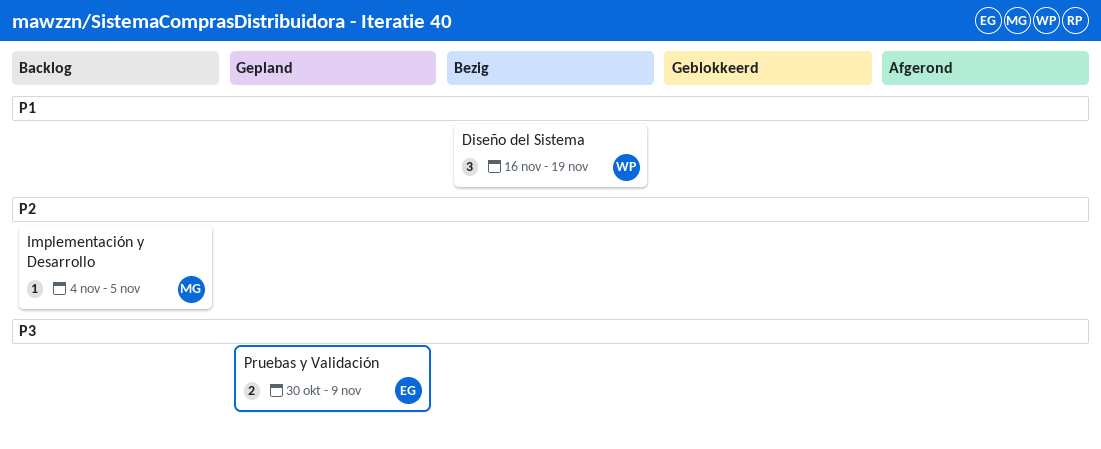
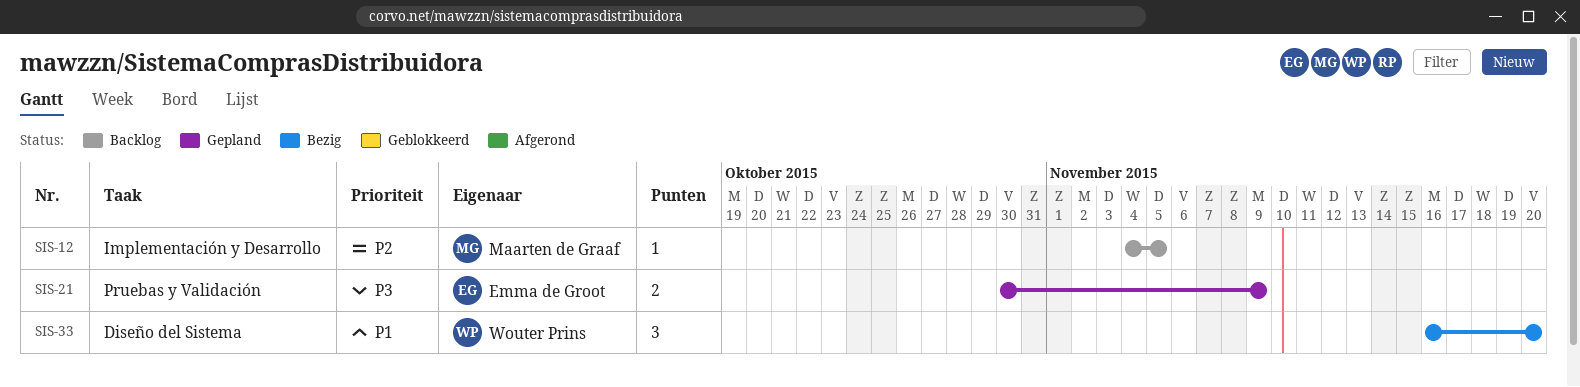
Diseño del Sistema, due: Nov 19 -> Nov 20

